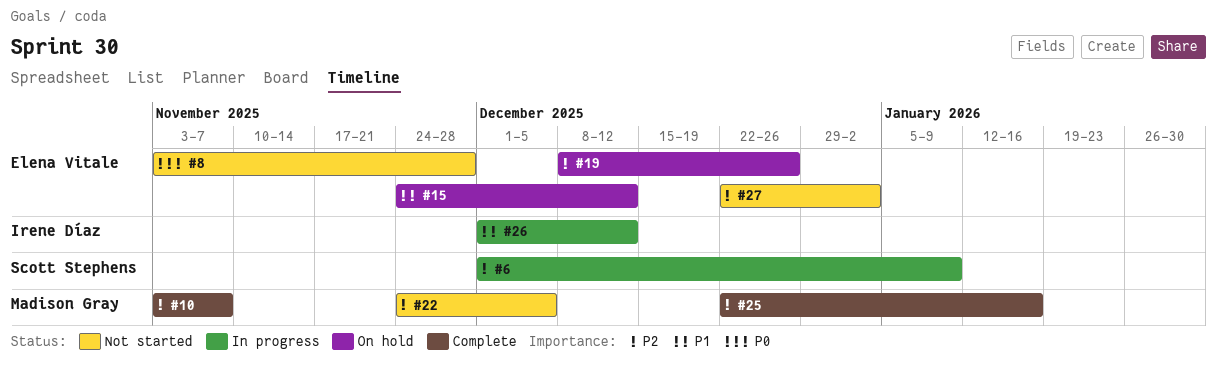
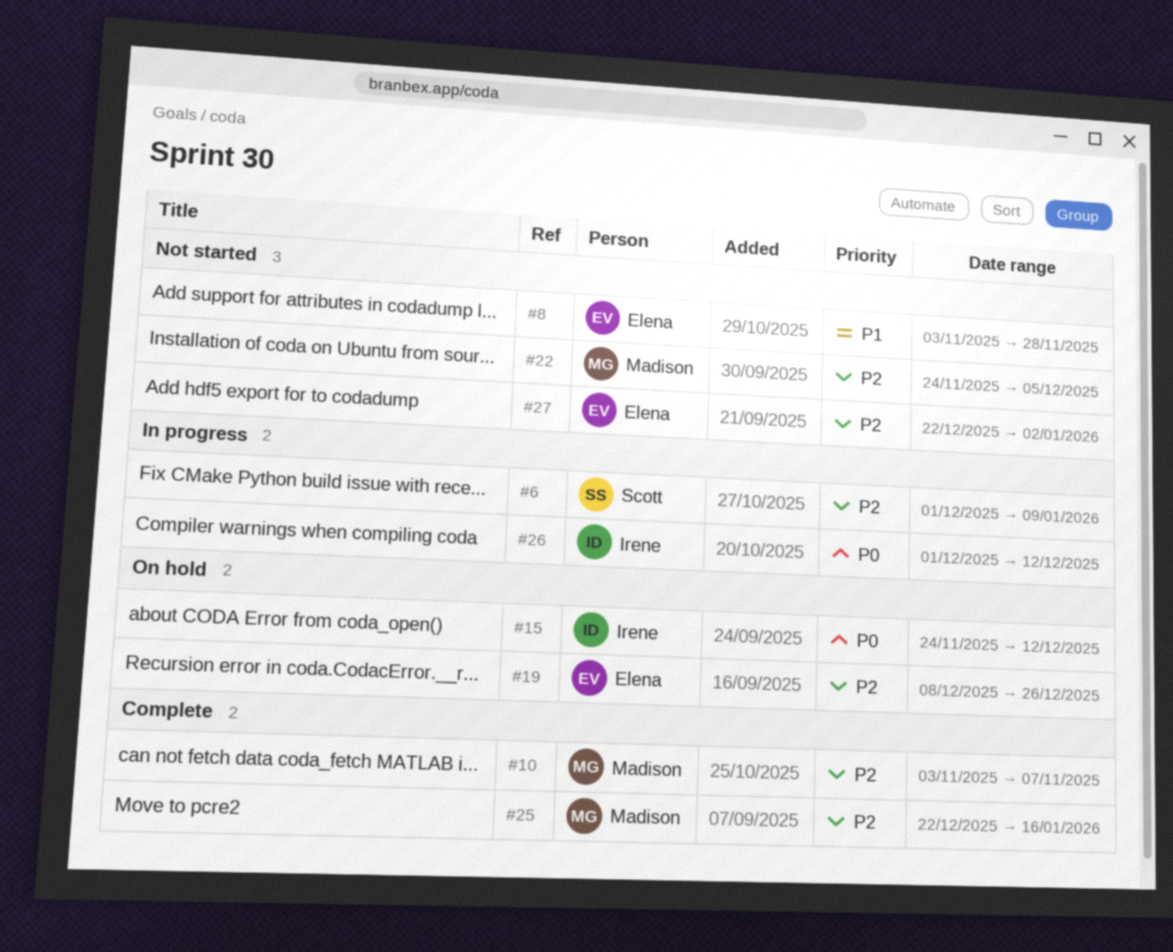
#8, priority: P0 -> P1
#15, owner: Elena Vitale -> Irene Díaz
#15, priority: P1 -> P0
#26, priority: P1 -> P0

